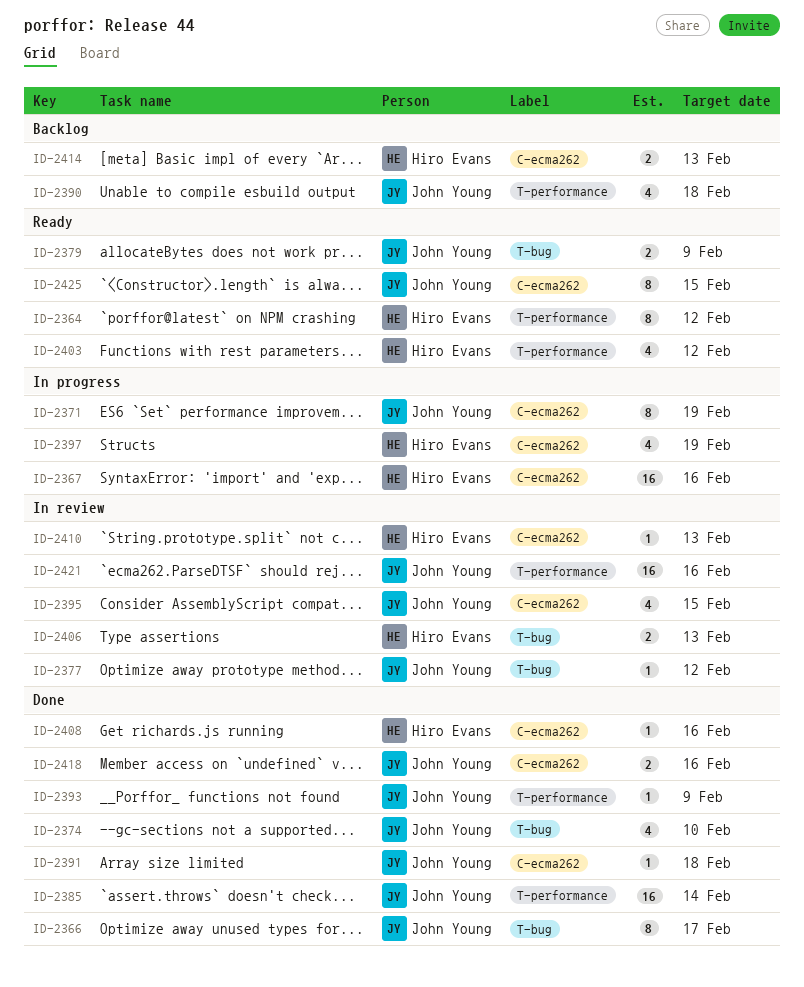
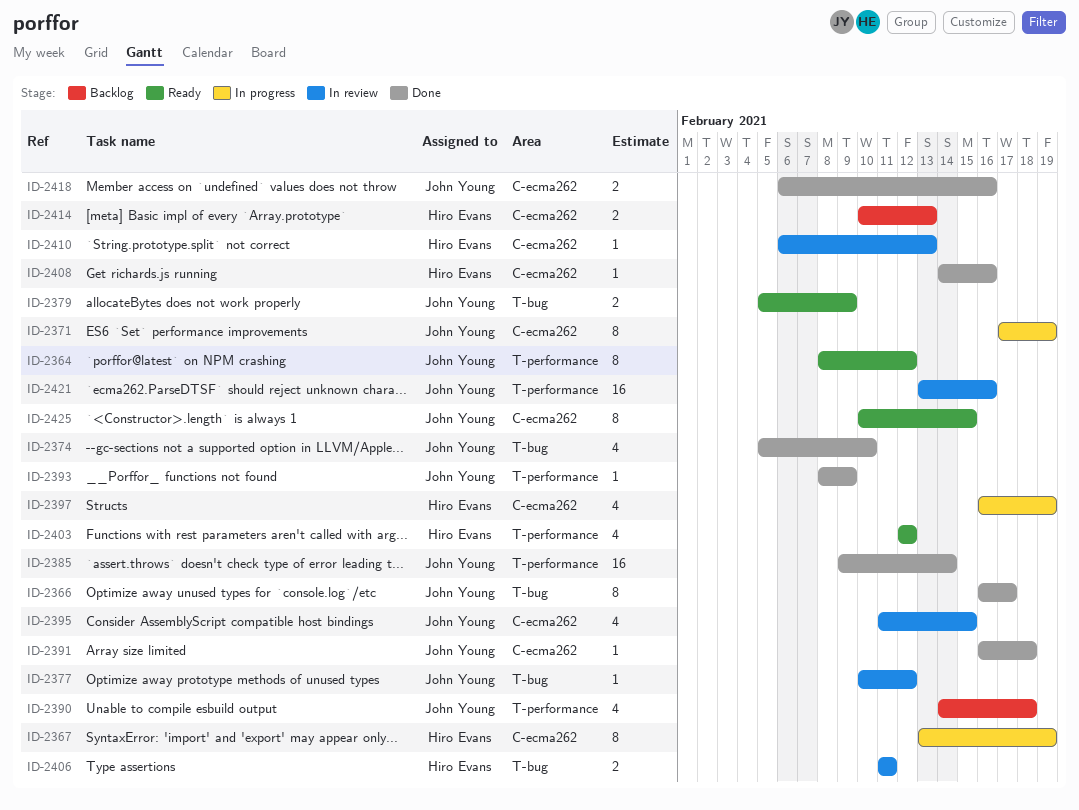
ID-2364, owner: Hiro Evans -> John Young
ID-2367, estimate: 16 -> 8
ID-2367, due: Feb 16 -> Feb 19
ID-2406, due: Feb 13 -> Feb 11

